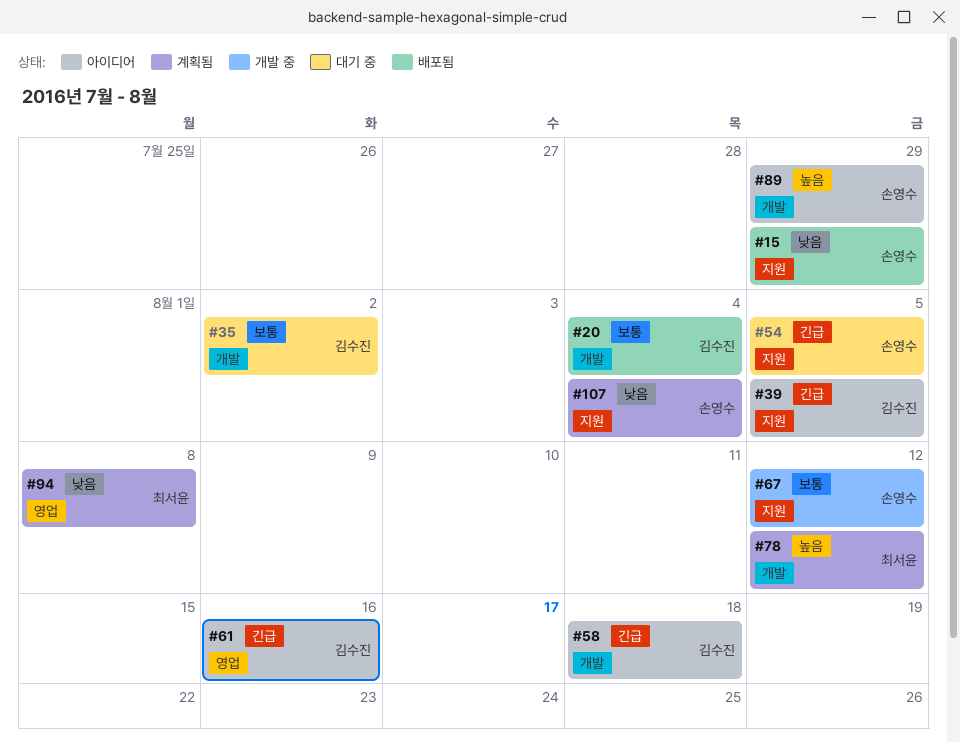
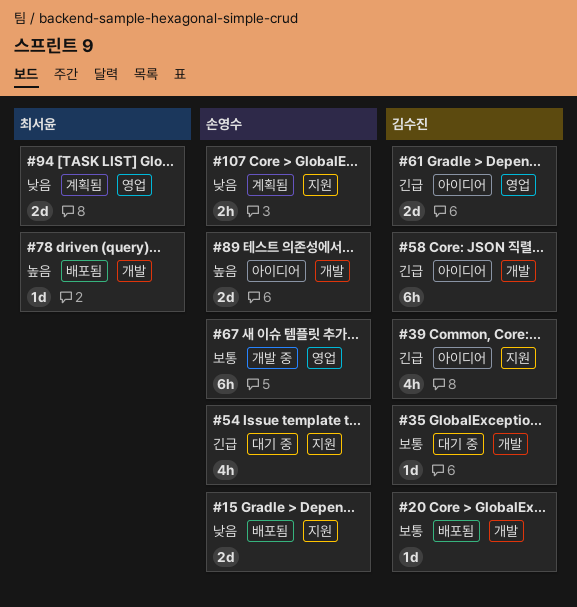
#67, label: 지원 -> 영업
#78, status: 계획됨 -> 배포됨

